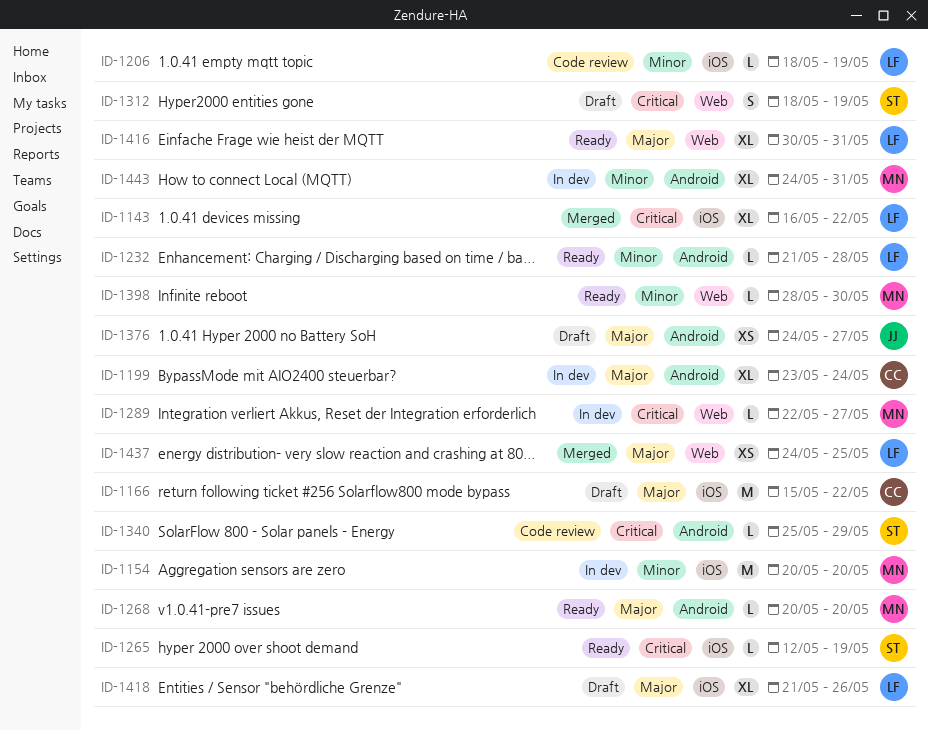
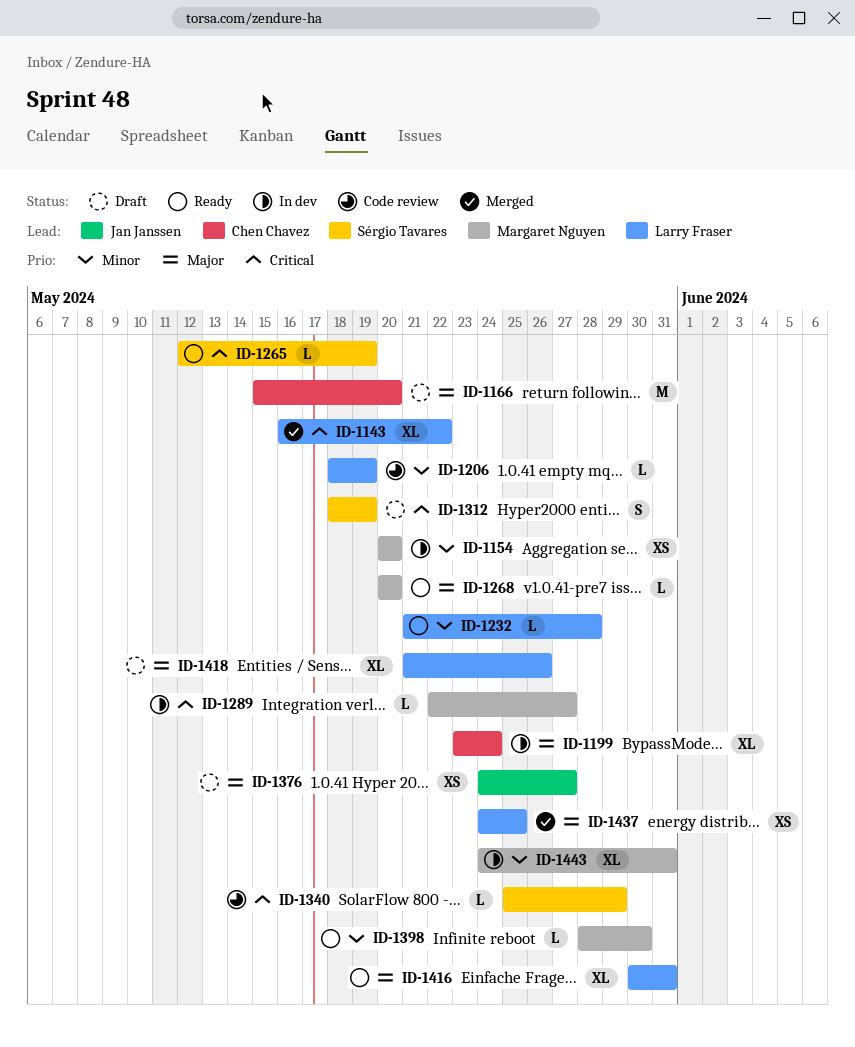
ID-1154, estimate: M -> XS
ID-1166, due: May 22 -> May 20

